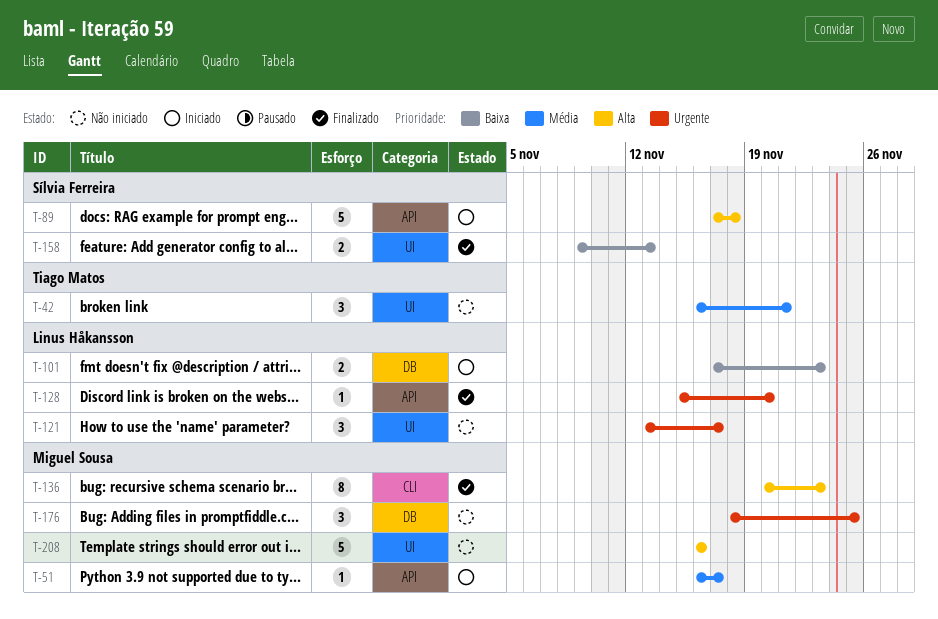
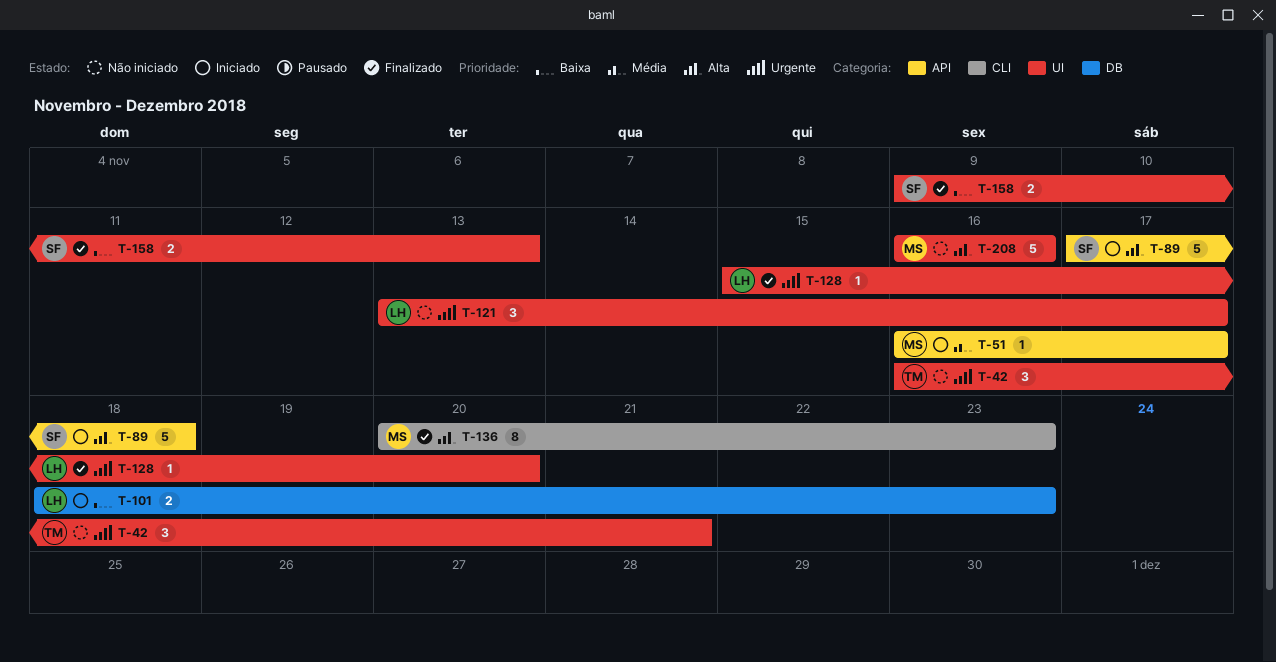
T-42, priority: Média -> Urgente
T-101, start: Nov 17 -> Nov 18
T-128, label: API -> UI
T-176: present -> none

